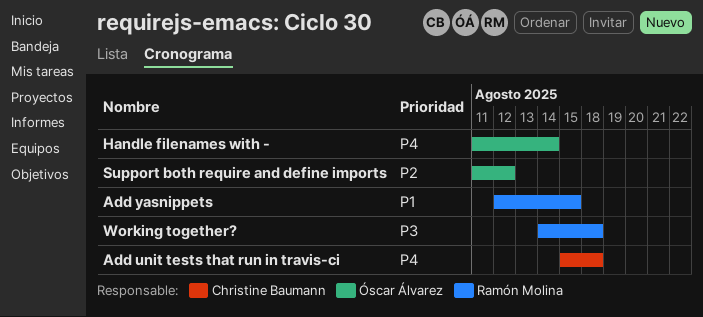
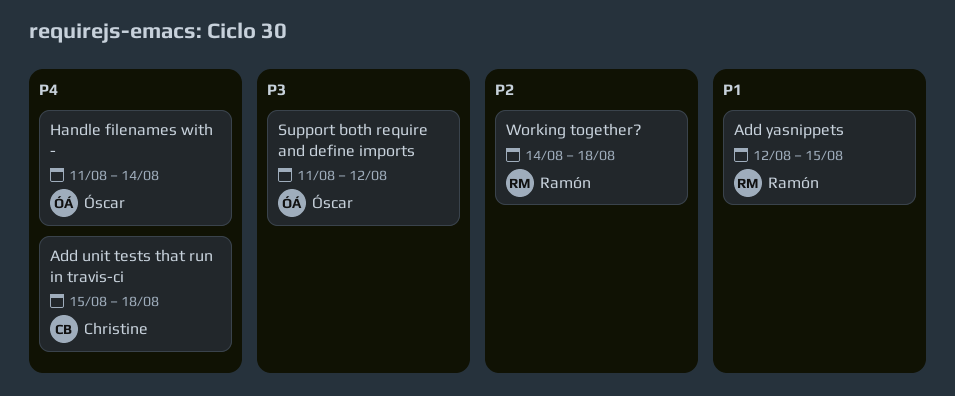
Support both require and define imports, priority: P2 -> P3
Working together?, priority: P3 -> P2

